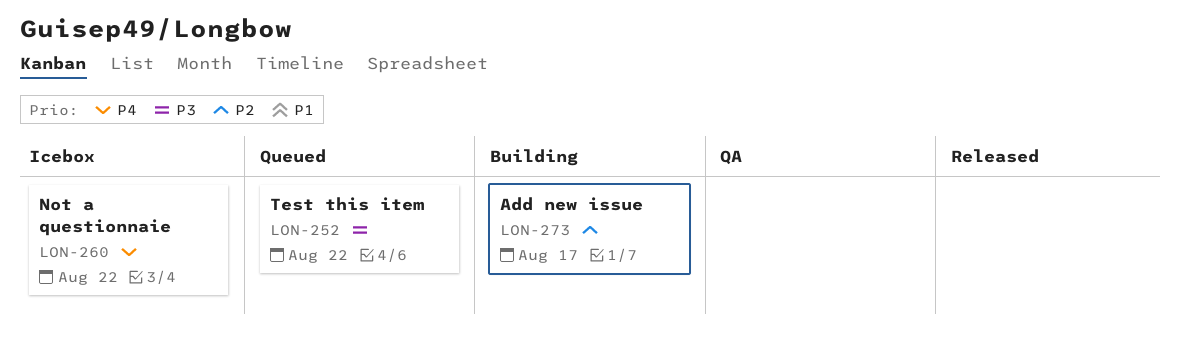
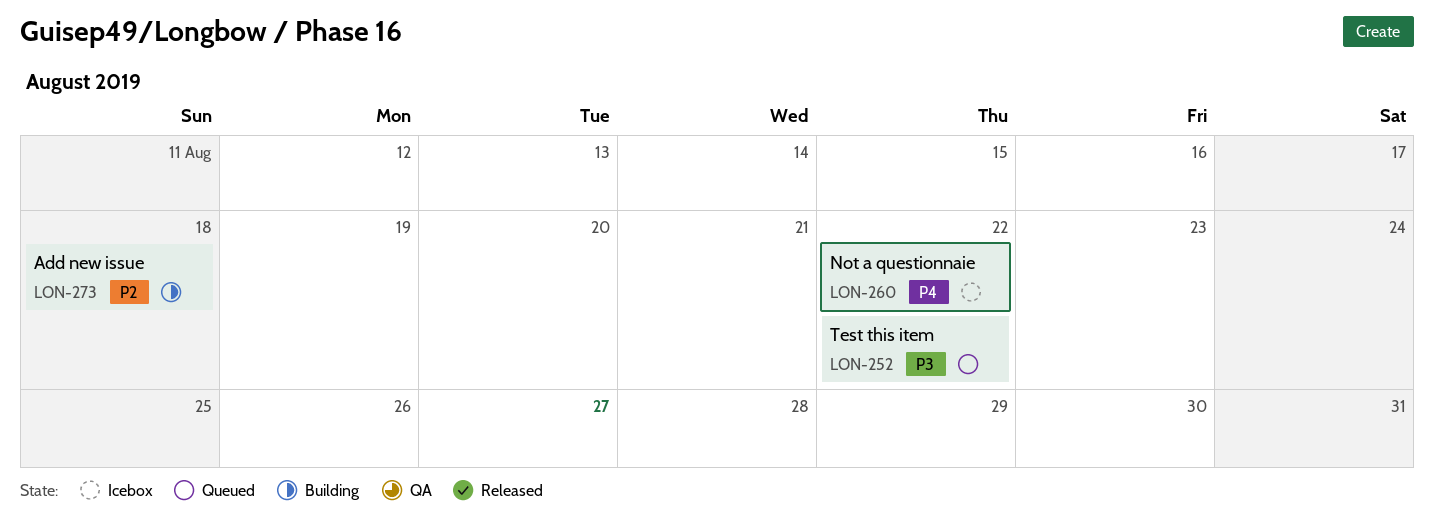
LON-273, due: Aug 17 -> Aug 18

